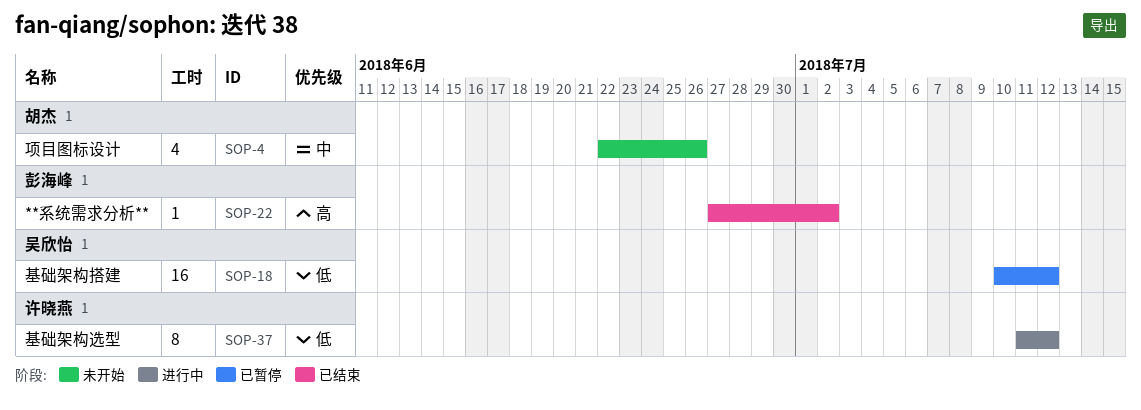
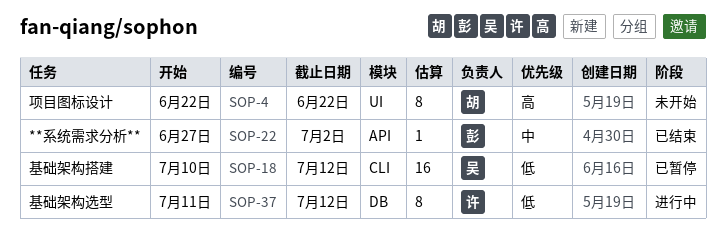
SOP-4, priority: 中 -> 高
SOP-4, estimate: 4 -> 8
SOP-4, due: Jun 26 -> Jun 22
SOP-22, priority: 高 -> 中

